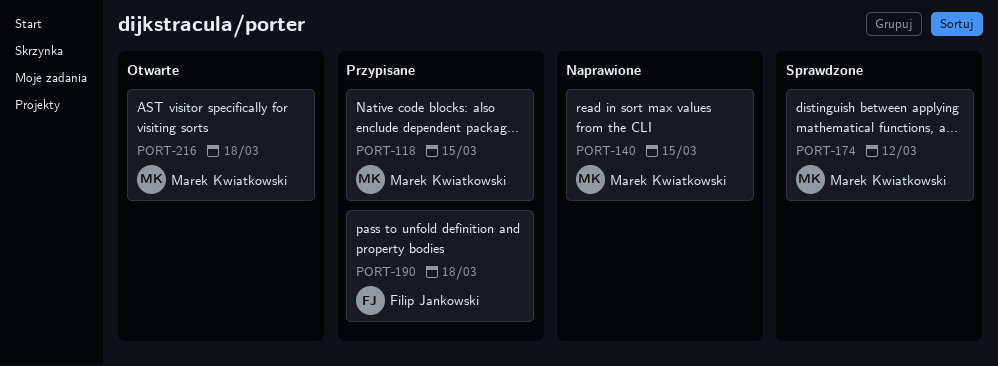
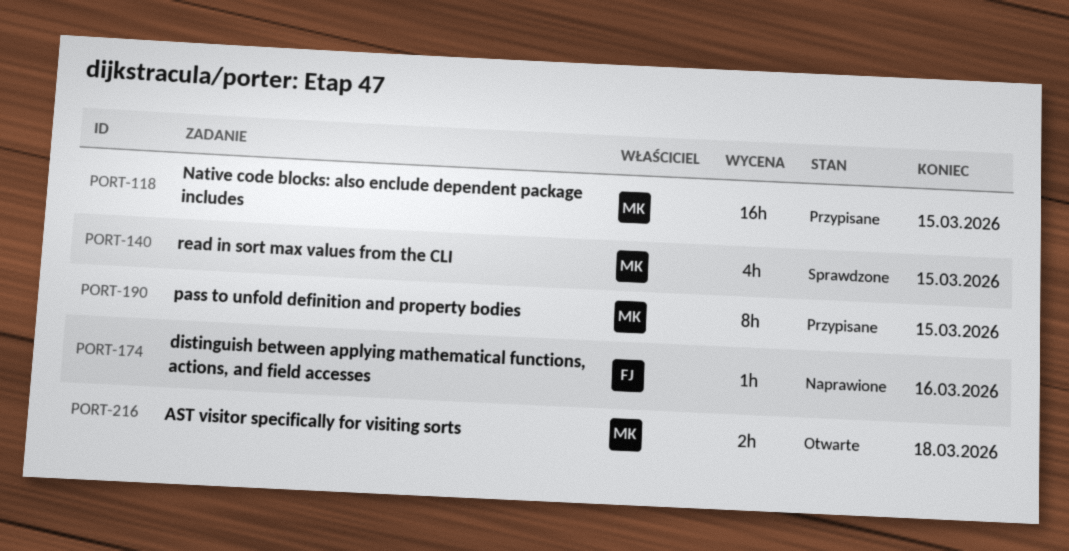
PORT-140, status: Naprawione -> Sprawdzone
PORT-174, status: Sprawdzone -> Naprawione
PORT-174, owner: Marek Kwiatkowski -> Filip Jankowski
PORT-174, due: Mar 12 -> Mar 16
PORT-190, owner: Filip Jankowski -> Marek Kwiatkowski
PORT-190, due: Mar 18 -> Mar 15

